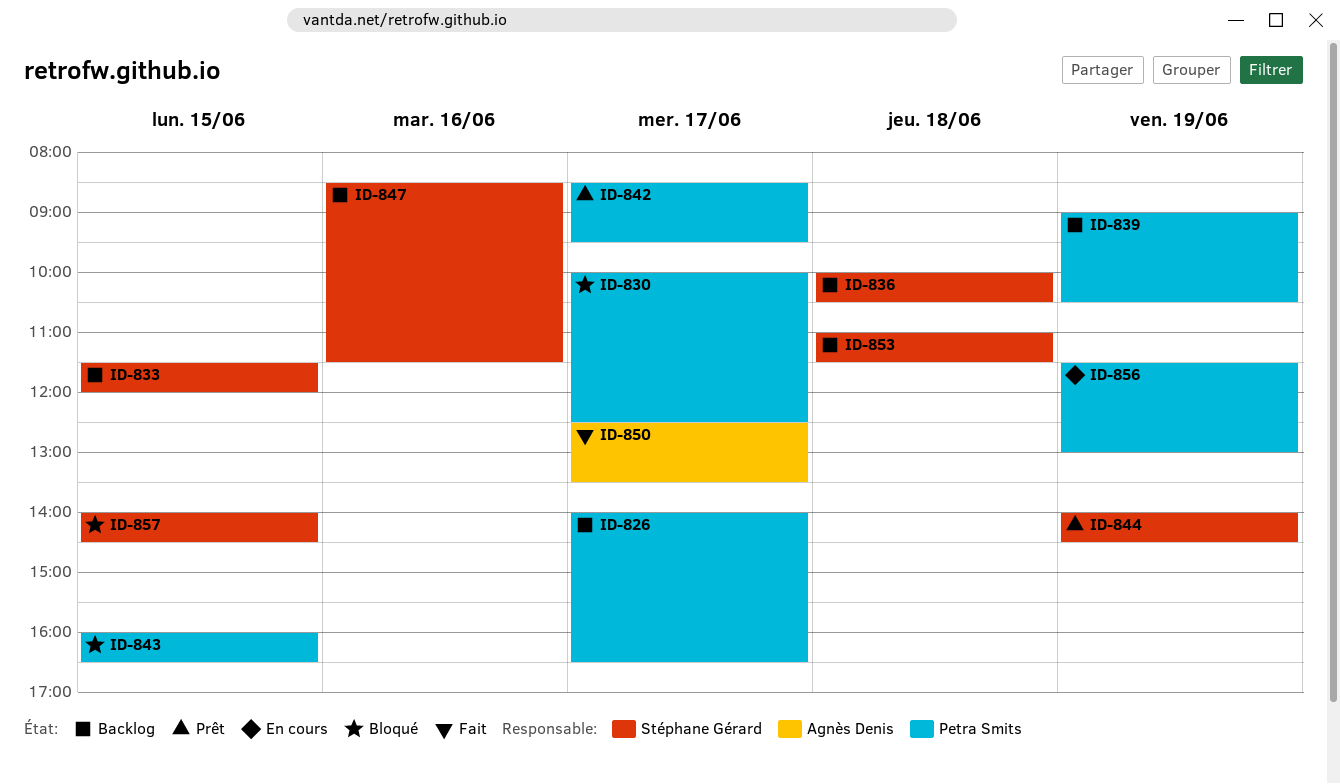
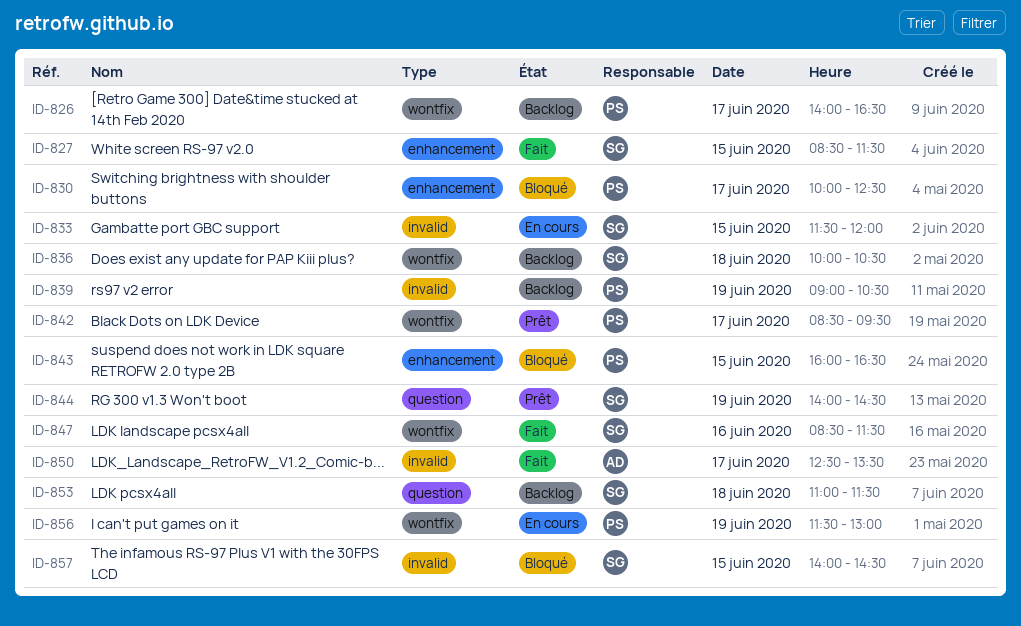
ID-827: none -> present
ID-833, status: Backlog -> En cours
ID-847, status: Backlog -> Fait

